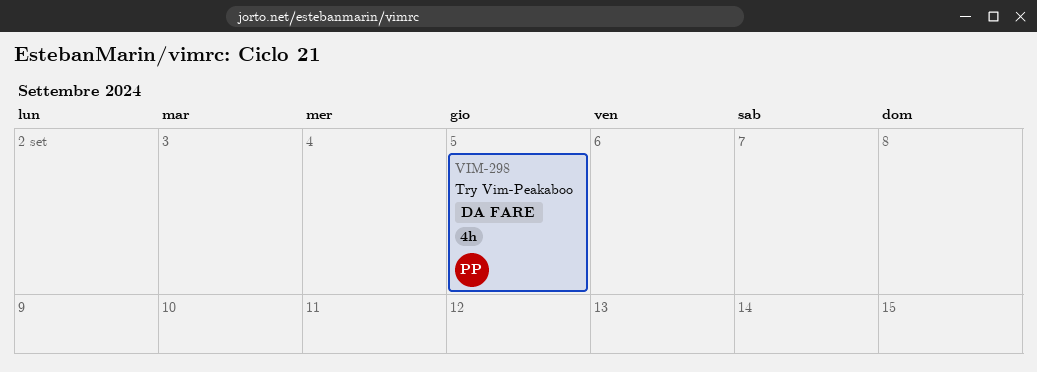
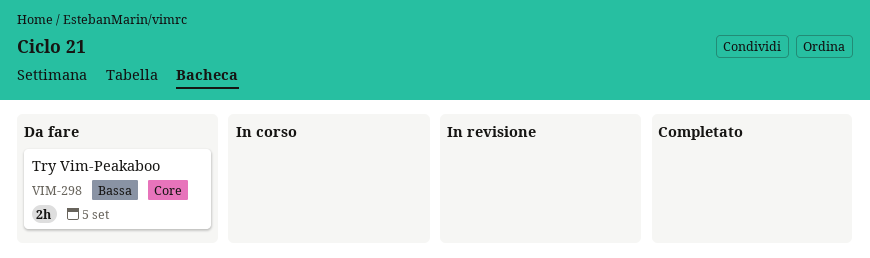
VIM-298, estimate: 4h -> 2h

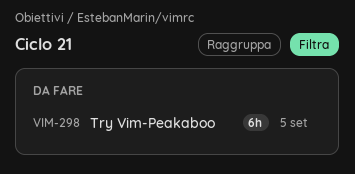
VIM-298, estimate: 2h -> 6h

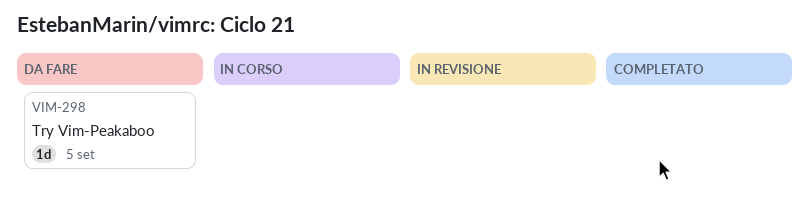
VIM-298, estimate: 6h -> 1d

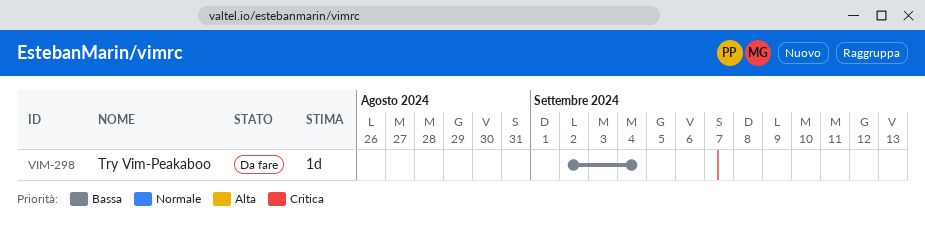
VIM-298, due: Sep 5 -> Sep 4

